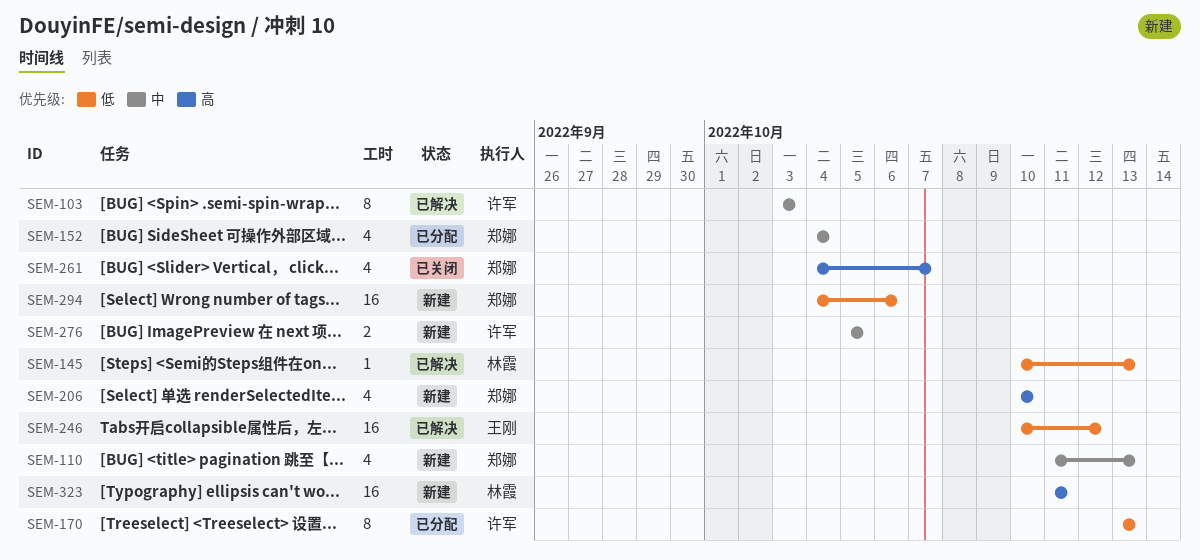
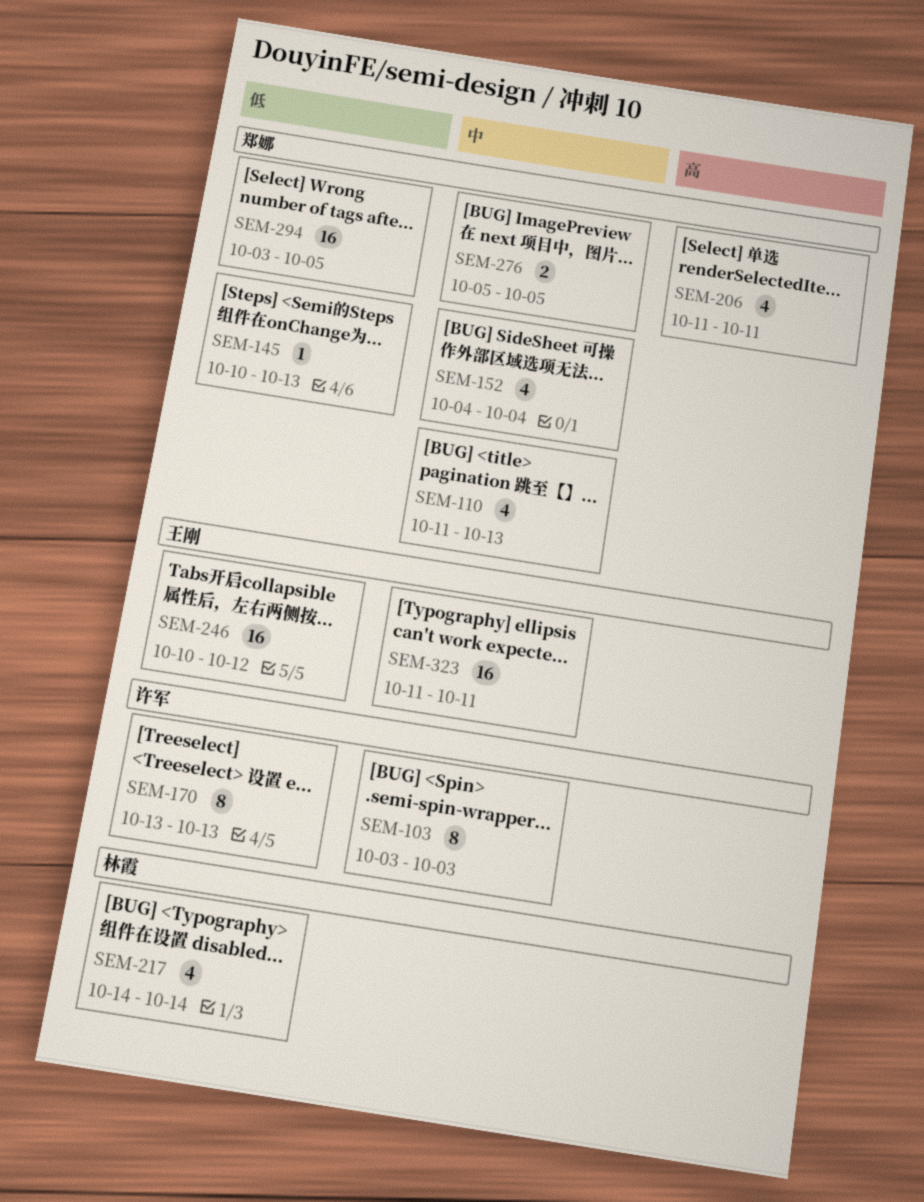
SEM-145, owner: 林霞 -> 郑娜
SEM-206, start: Oct 10 -> Oct 11
SEM-206, due: Oct 10 -> Oct 11
SEM-217: none -> present
SEM-261: present -> none
SEM-276, owner: 许军 -> 郑娜
SEM-294, start: Oct 4 -> Oct 3
SEM-294, due: Oct 6 -> Oct 5
SEM-323, owner: 林霞 -> 王刚
SEM-323, priority: 高 -> 中

